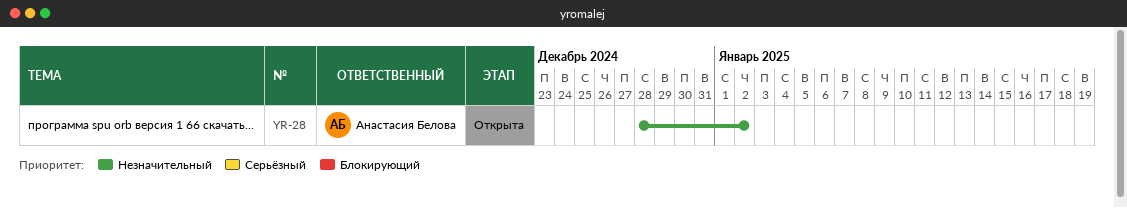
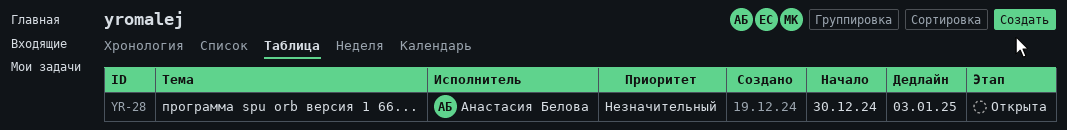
YR-28, start: Dec 28 -> Dec 30
YR-28, due: Jan 2 -> Jan 3

